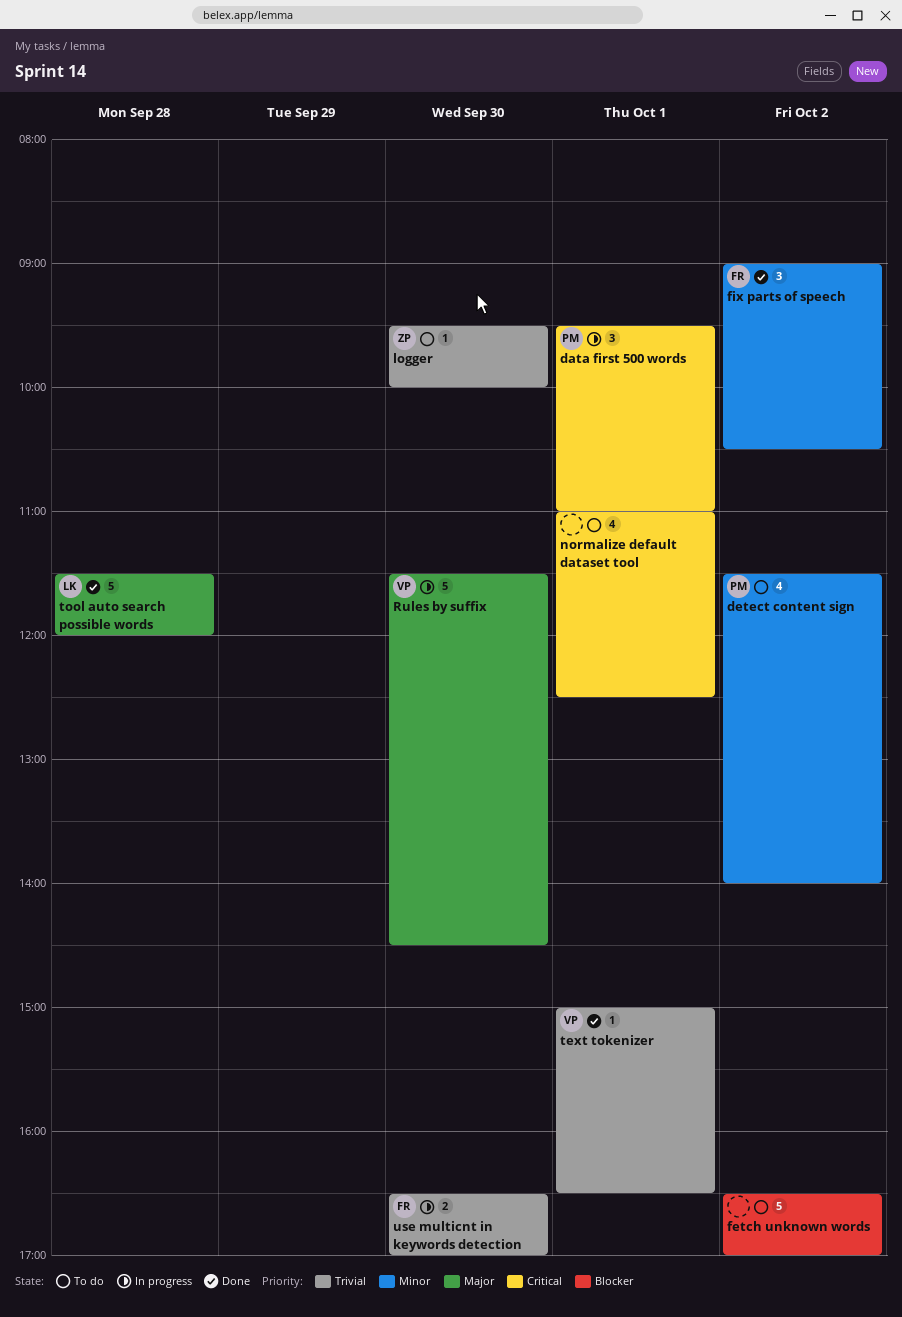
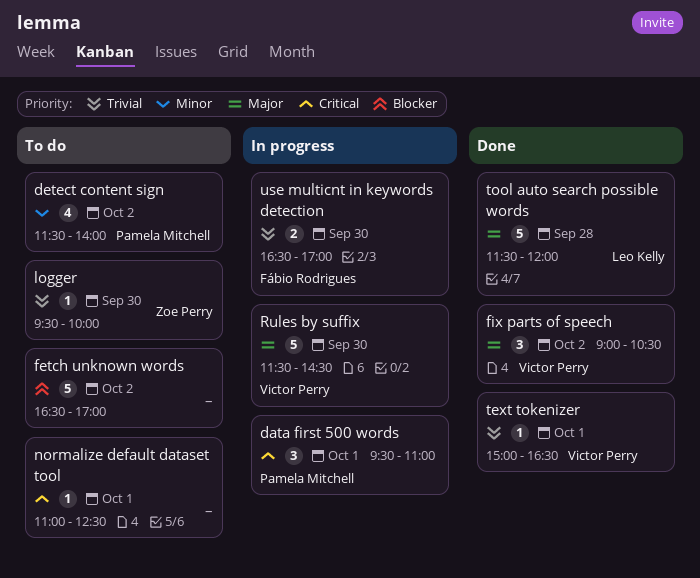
fix parts of speech, owner: Fábio Rodrigues -> Victor Perry
fix parts of speech, priority: Minor -> Major
normalize default dataset tool, estimate: 4 -> 1

